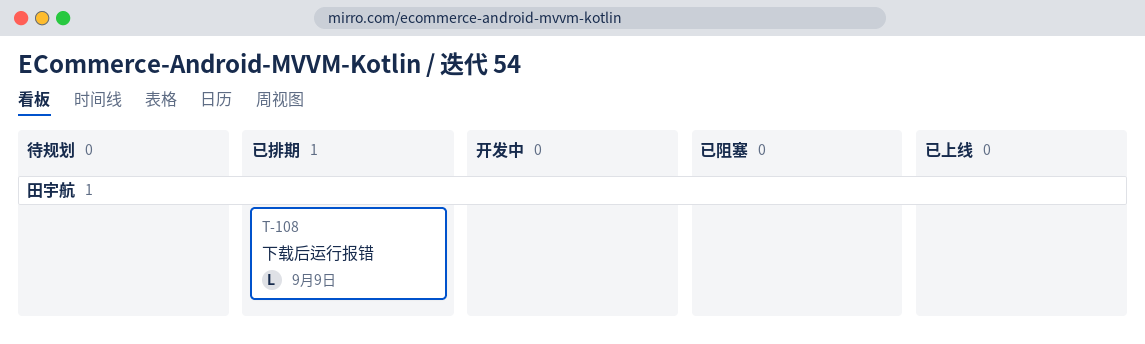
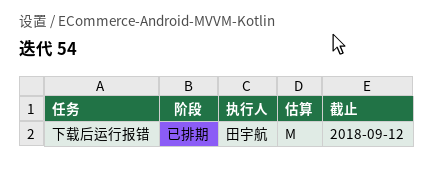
下载后运行报错, estimate: L -> M
下载后运行报错, due: Sep 9 -> Sep 12

